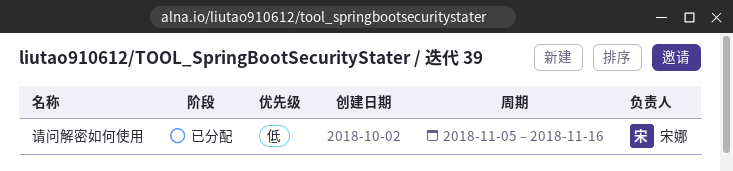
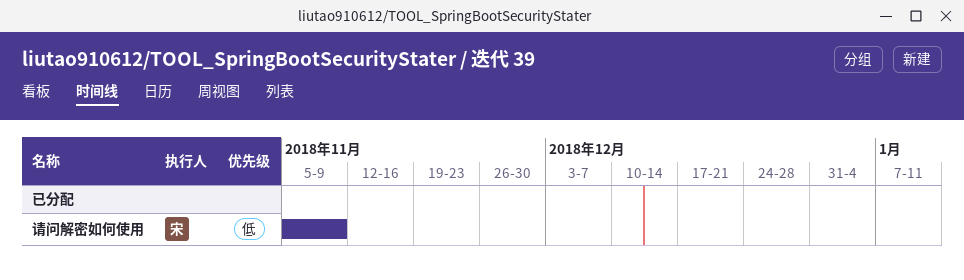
请问解密如何使用, due: Nov 16 -> Nov 9

